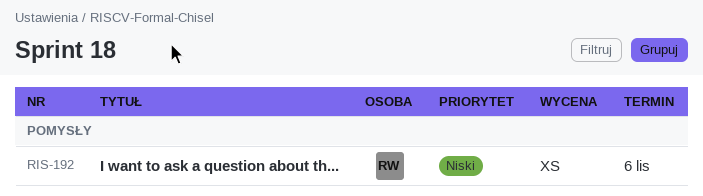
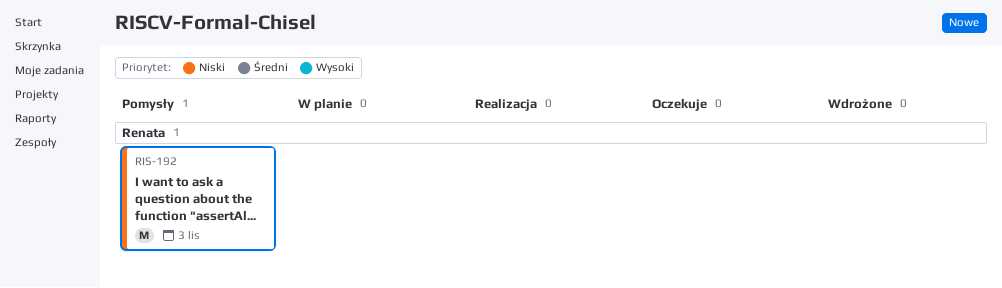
RIS-192, estimate: XS -> M
RIS-192, due: Nov 6 -> Nov 3

